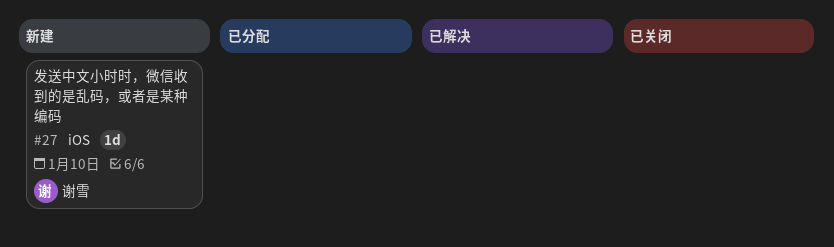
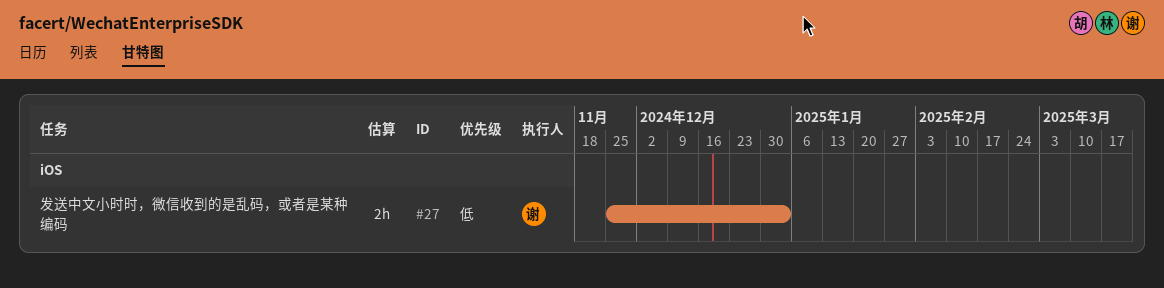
#27, estimate: 1d -> 2h
#27, due: Jan 10 -> Jan 3

